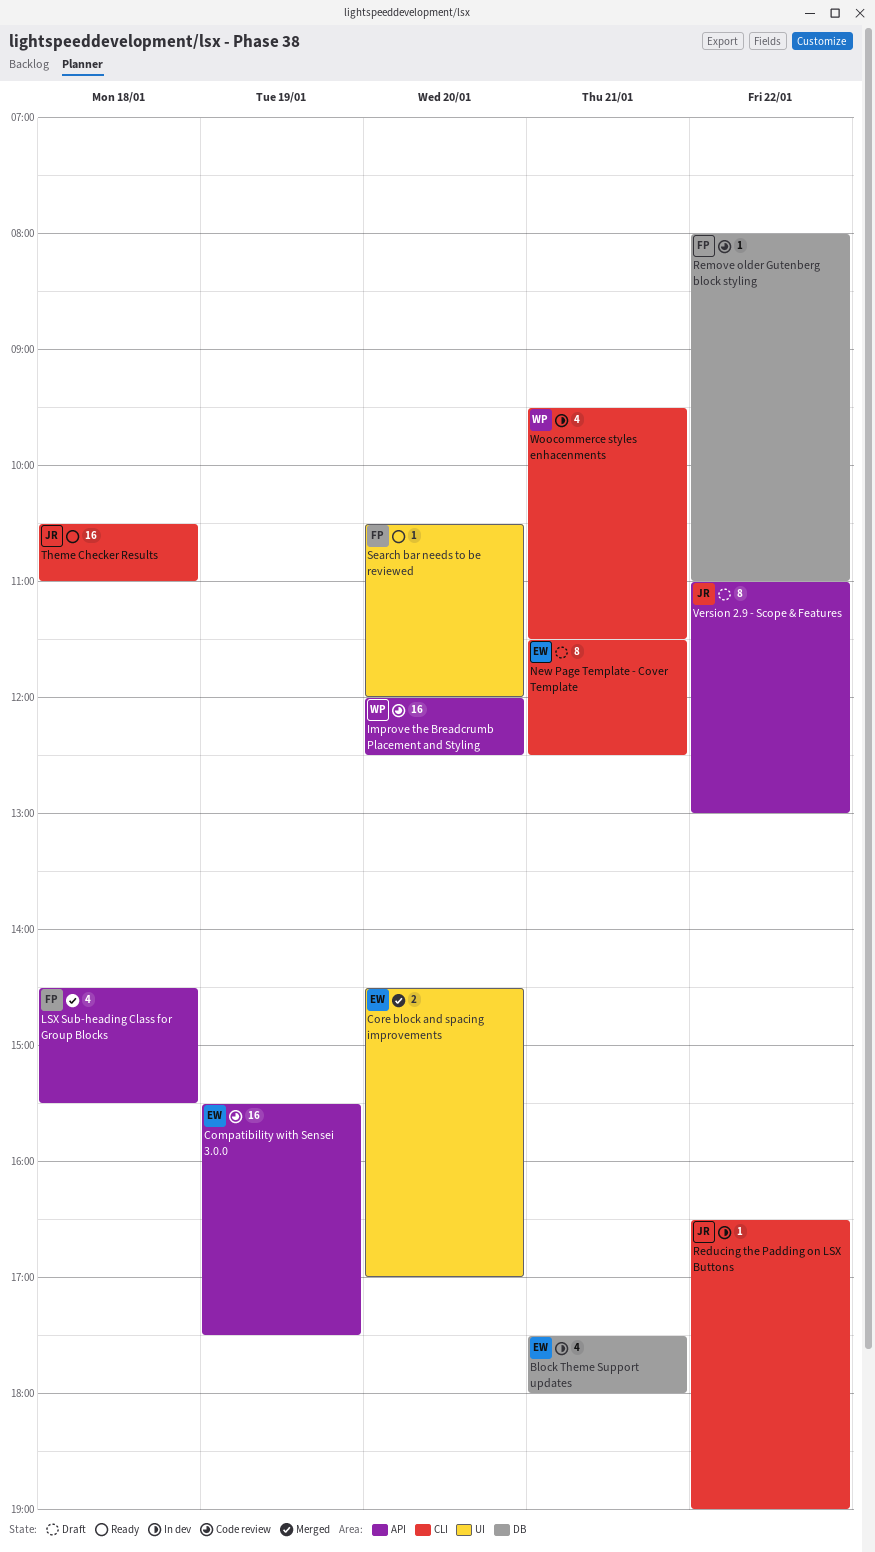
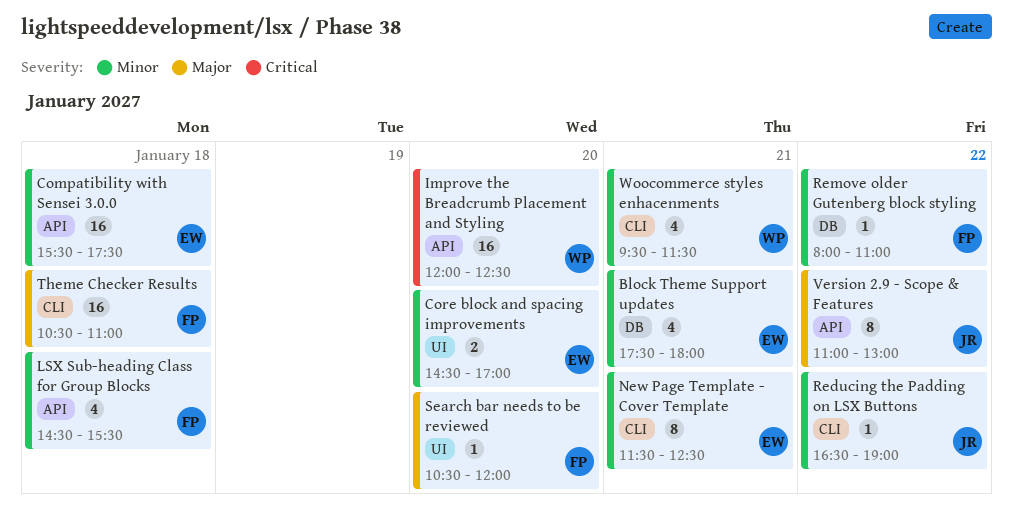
Compatibility with Sensei 3.0.0, day: Jan 19 -> Jan 18
Theme Checker Results, owner: JR -> FP

